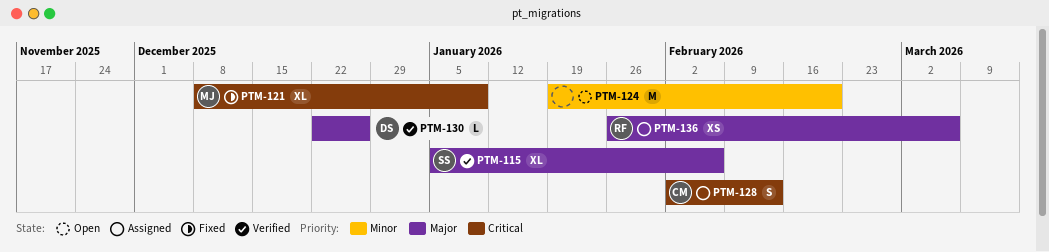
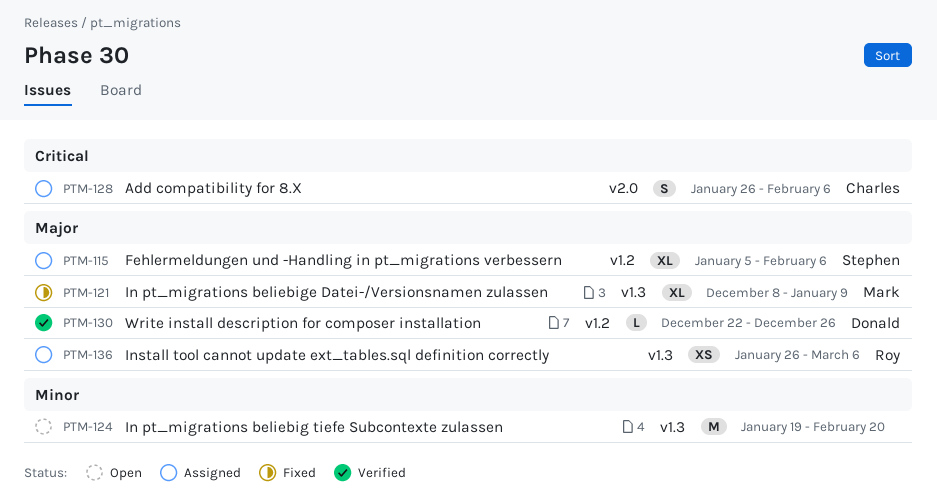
PTM-115, status: Verified -> Assigned
PTM-121, priority: Critical -> Major
PTM-128, start: Feb 2 -> Jan 26
PTM-128, due: Feb 13 -> Feb 6

